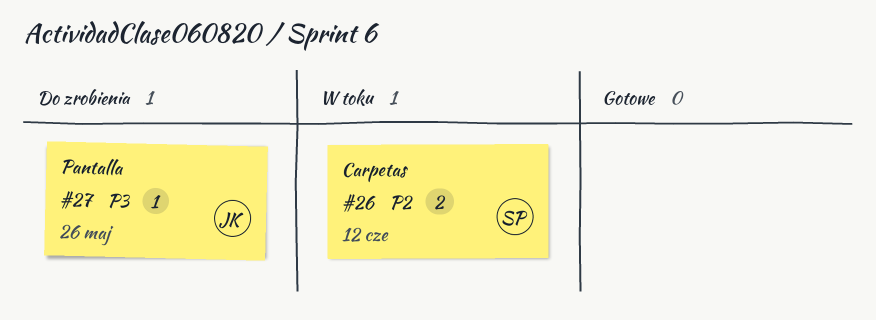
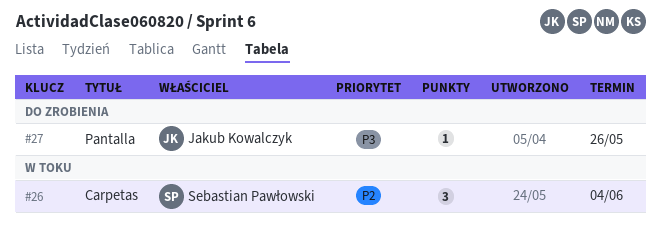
#26, estimate: 2 -> 3
#26, due: Jun 12 -> Jun 4

